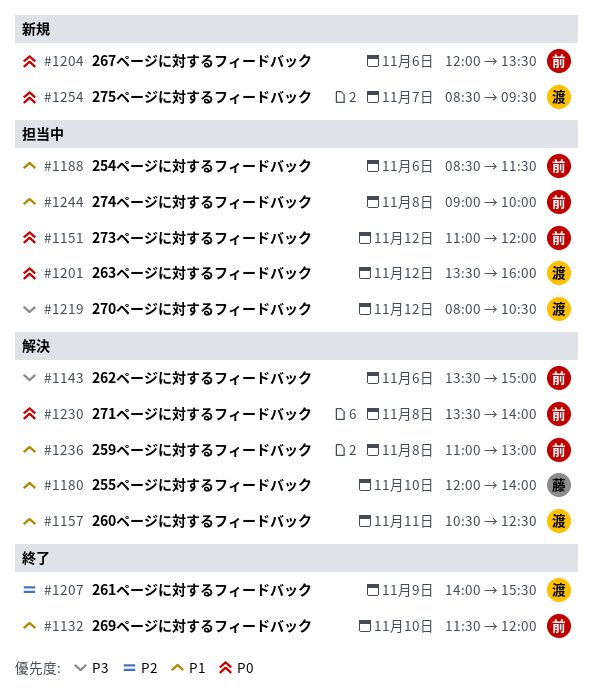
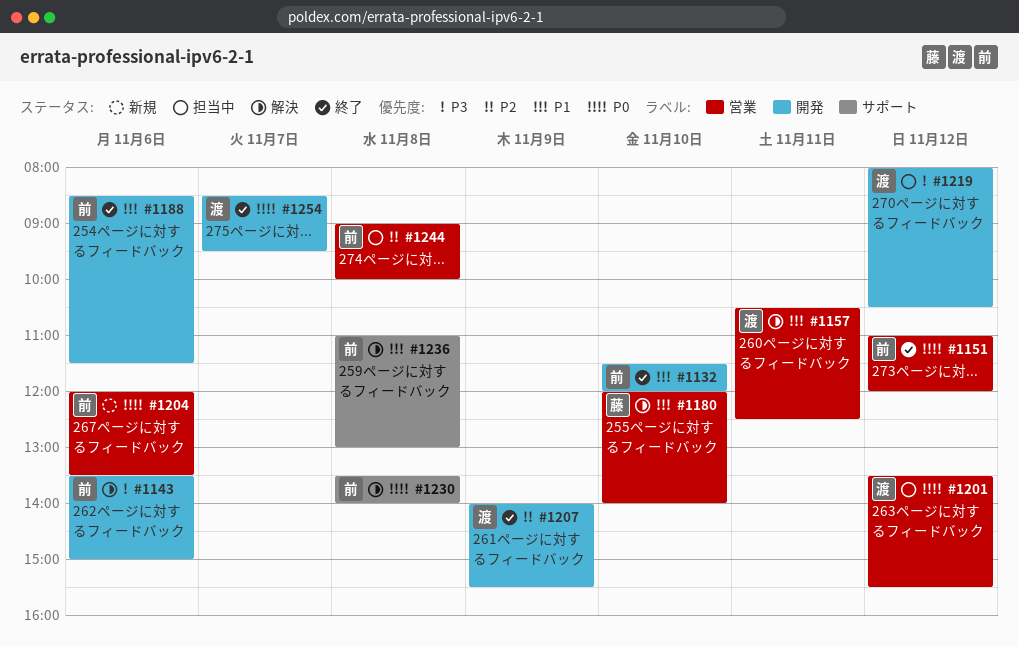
#1151, status: 担当中 -> 終了
#1188, status: 担当中 -> 終了
#1201, ends: 16:00 -> 15:30
#1244, priority: P1 -> P2
#1254, status: 新規 -> 終了

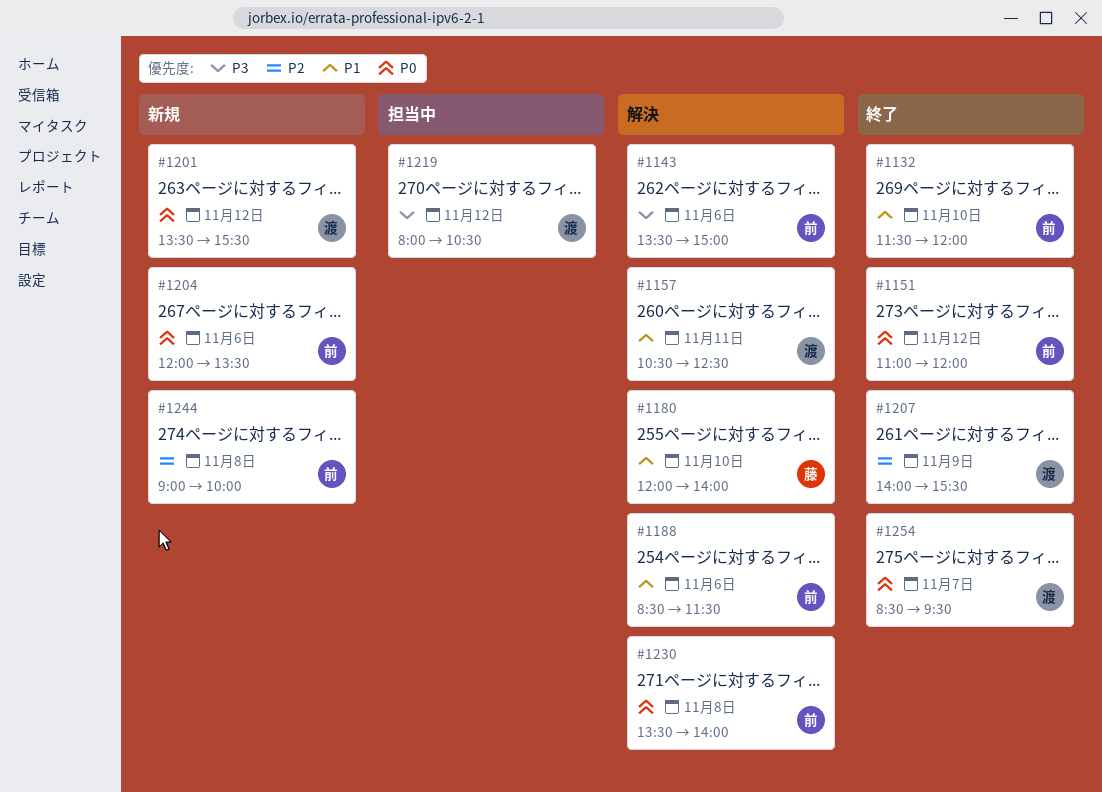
#1188, status: 終了 -> 解決
#1201, status: 担当中 -> 新規
#1236: present -> none
#1244, status: 担当中 -> 新規

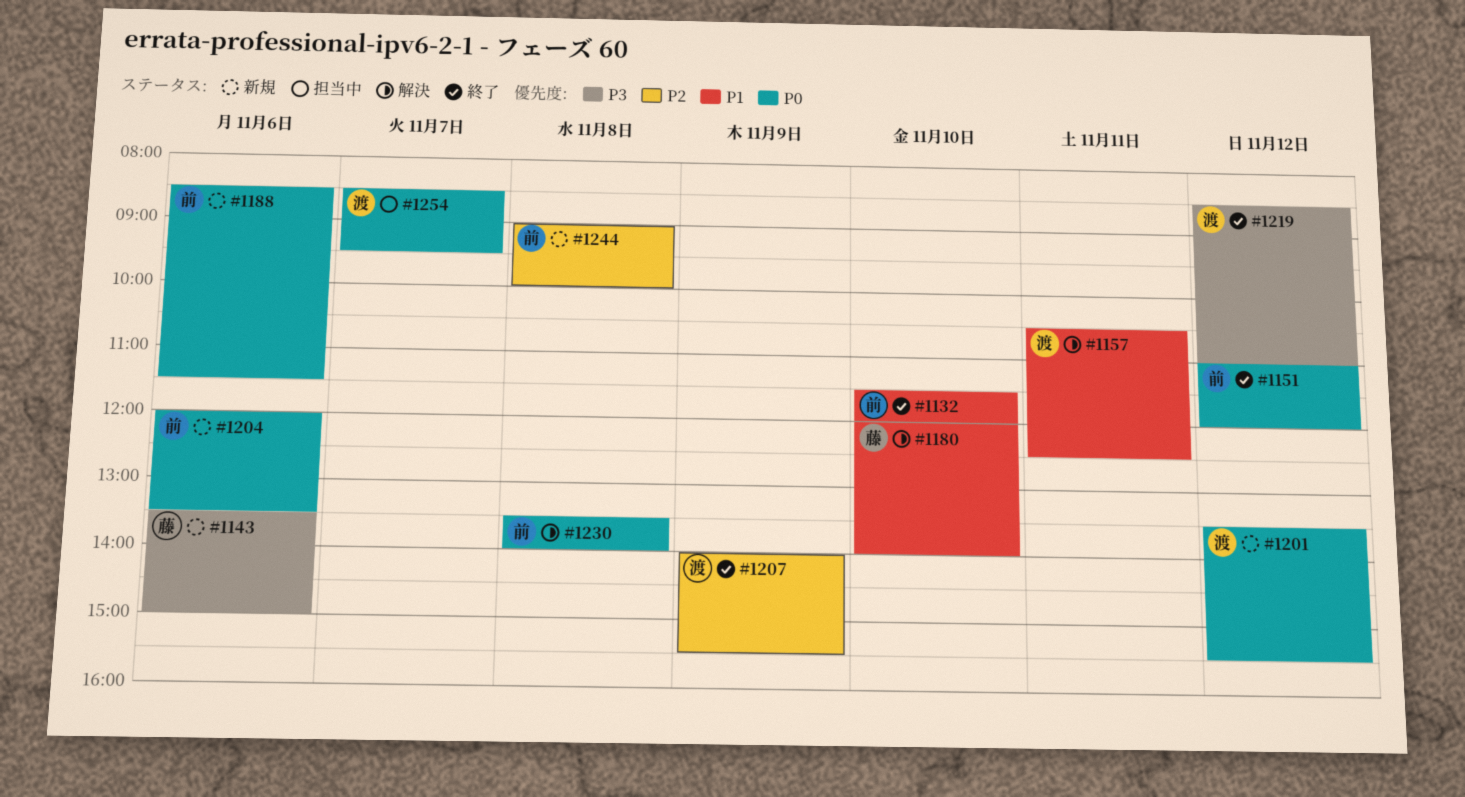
#1143, status: 解決 -> 新規
#1143, owner: 前 -> 藤
#1188, status: 解決 -> 新規
#1188, priority: P1 -> P0
#1219, status: 担当中 -> 終了
#1219, begins: 08:00 -> 08:30
#1219, ends: 10:30 -> 11:00
#1254, status: 終了 -> 担当中

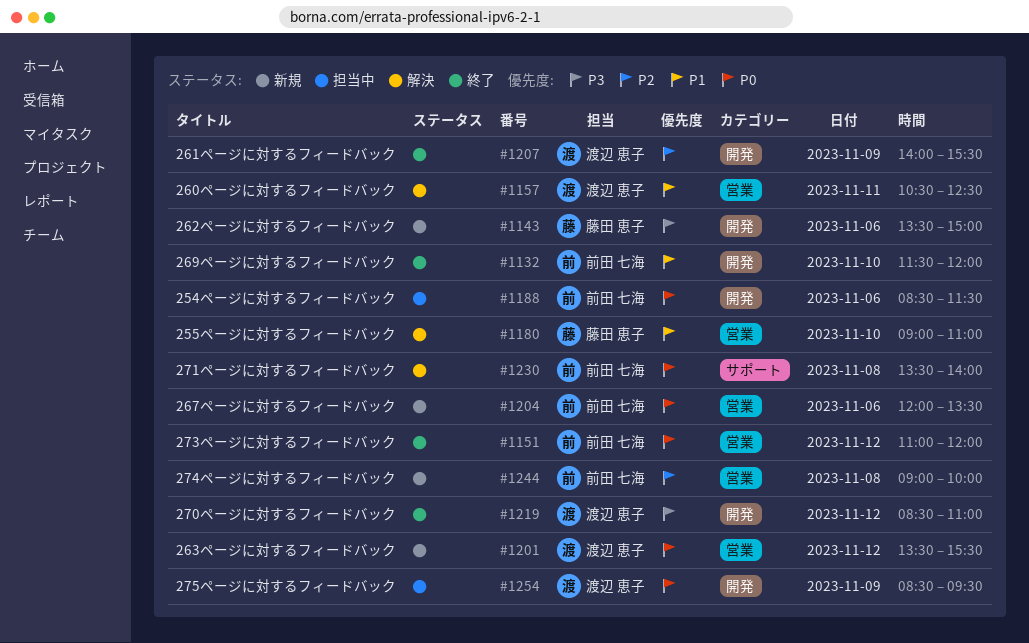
#1180, begins: 12:00 -> 09:00
#1180, ends: 14:00 -> 11:00
#1188, status: 新規 -> 担当中
#1254, day: Nov 7 -> Nov 9

